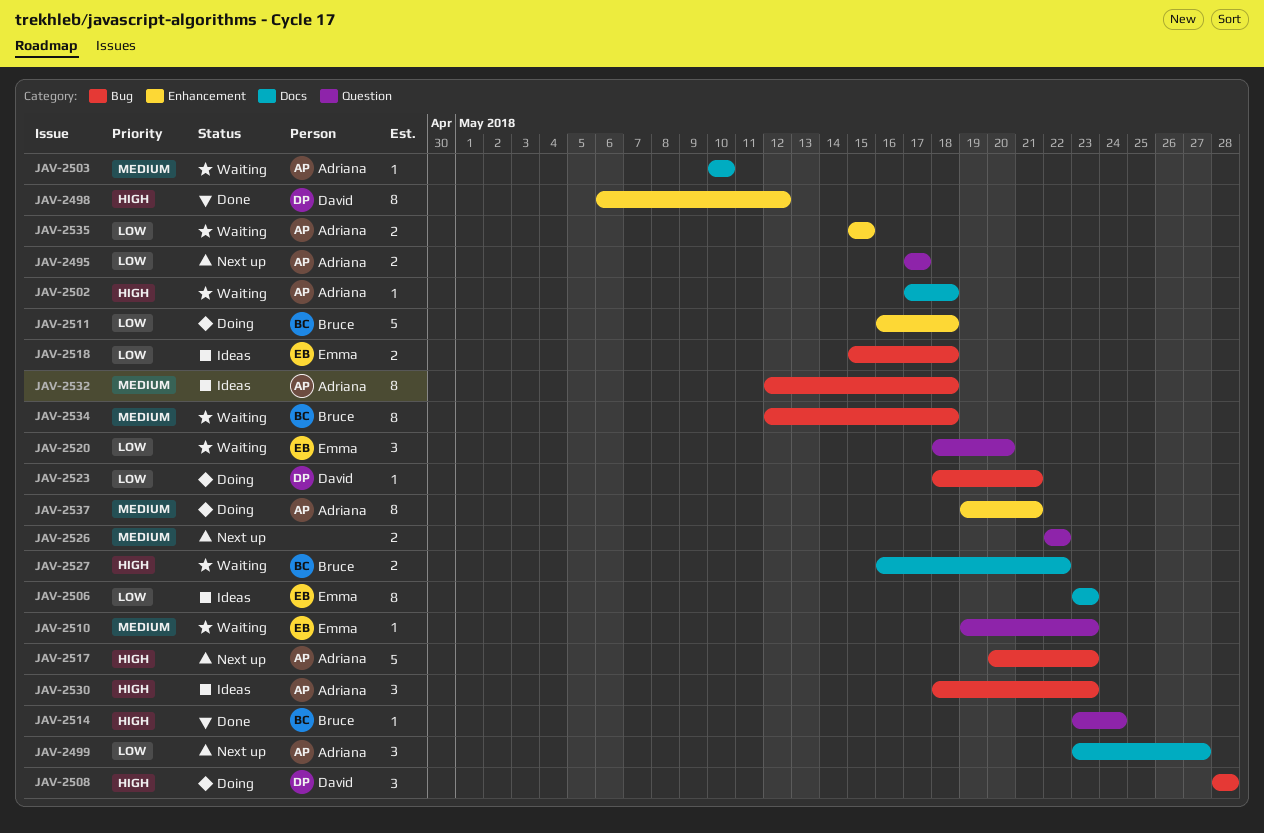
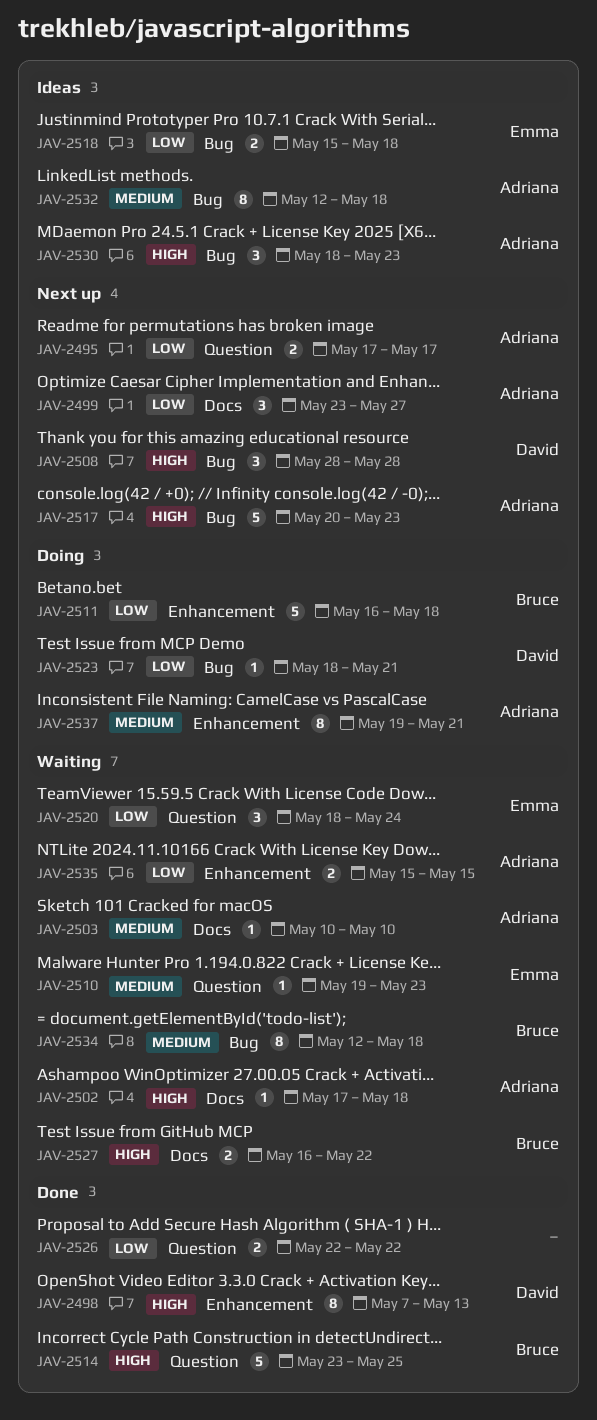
JAV-2498, start: May 6 -> May 7
JAV-2498, due: May 12 -> May 13
JAV-2506: present -> none
JAV-2508, status: Doing -> Next up
JAV-2514, estimate: 1 -> 5
JAV-2514, due: May 24 -> May 25
JAV-2520, due: May 20 -> May 24
JAV-2526, status: Next up -> Done
JAV-2526, priority: Medium -> Low

